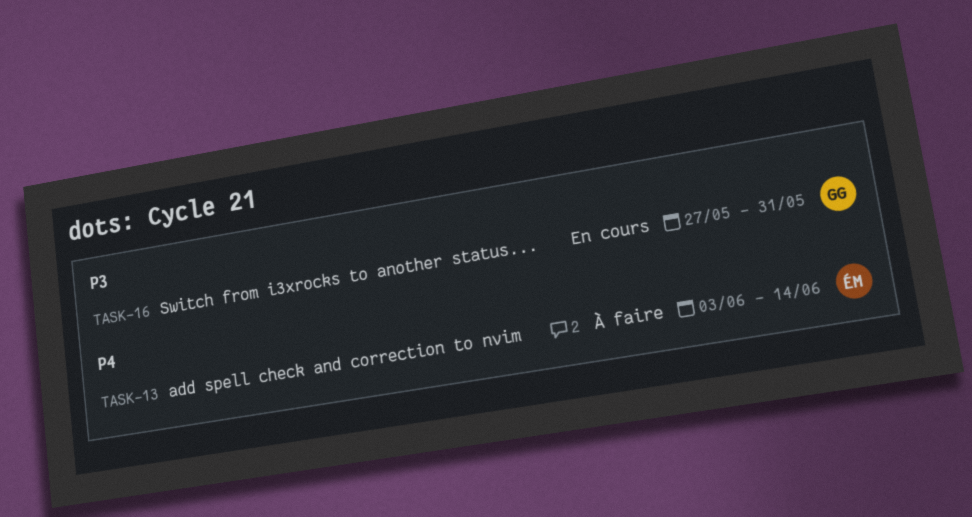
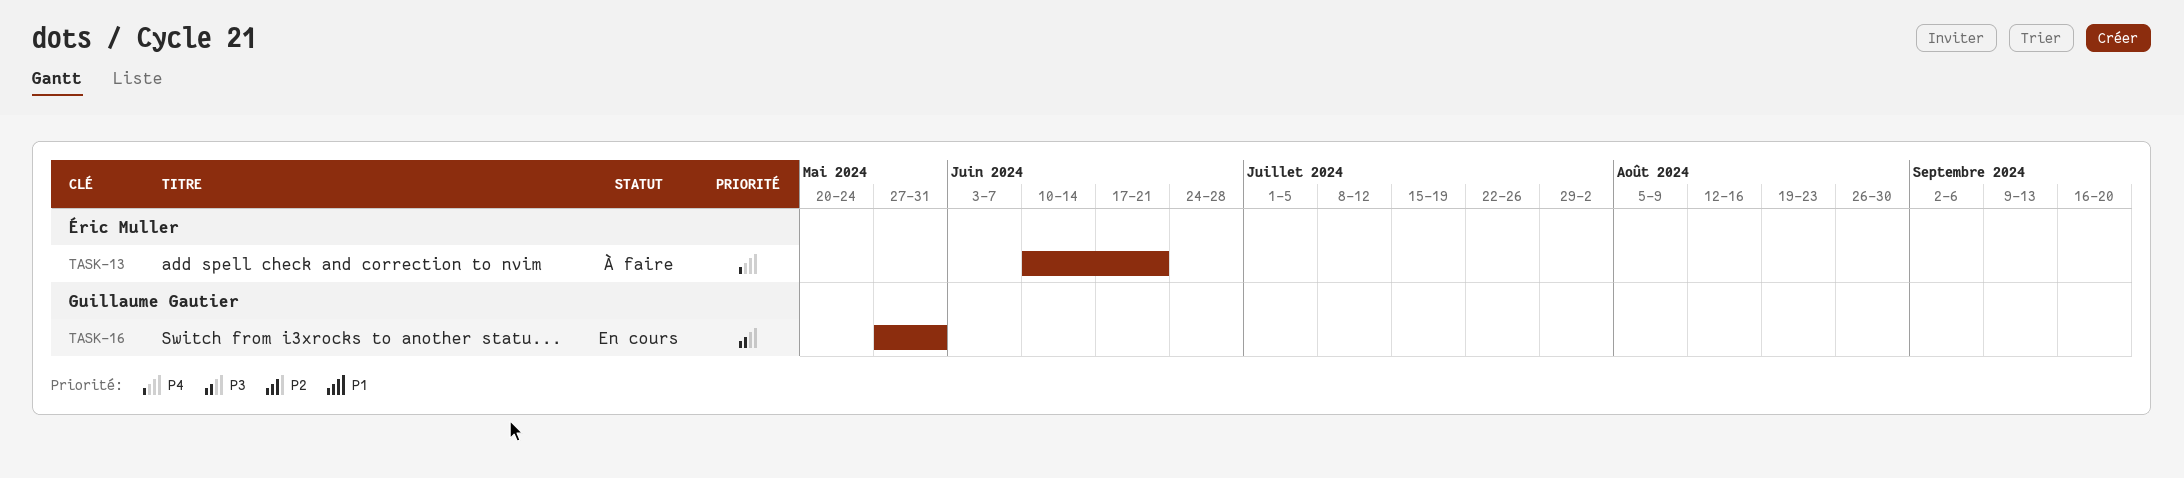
TASK-13, start: Jun 3 -> Jun 10
TASK-13, due: Jun 14 -> Jun 21

